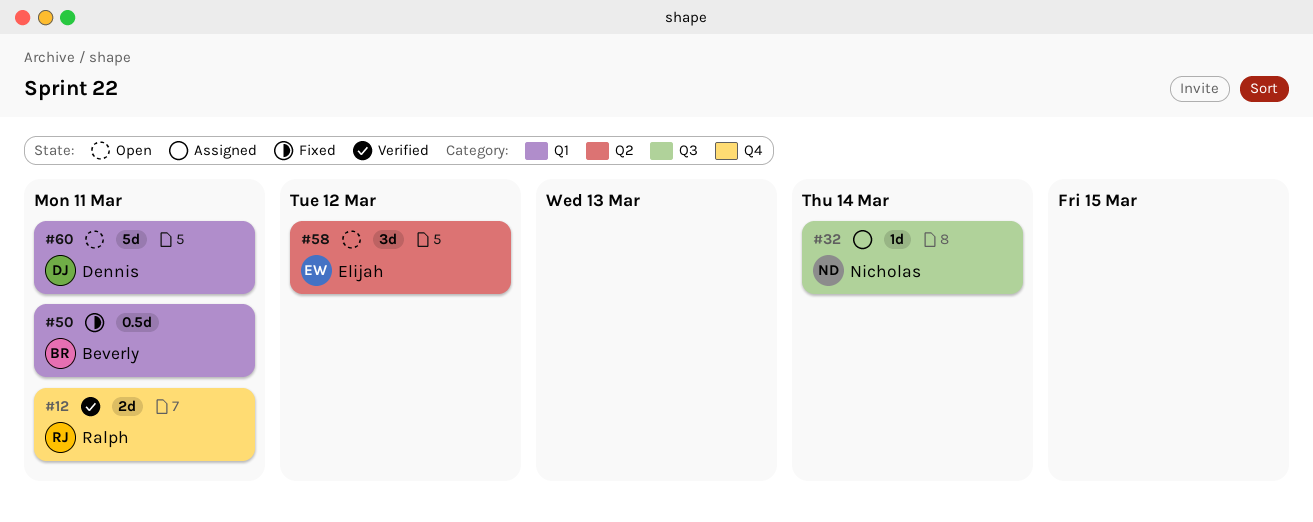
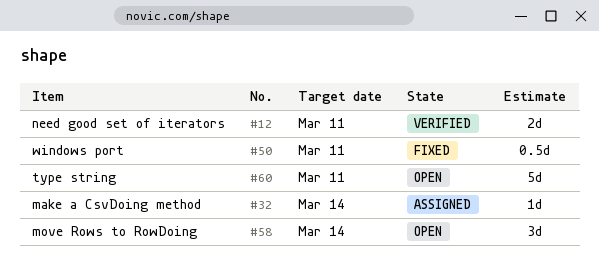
#58, due: Mar 12 -> Mar 14

